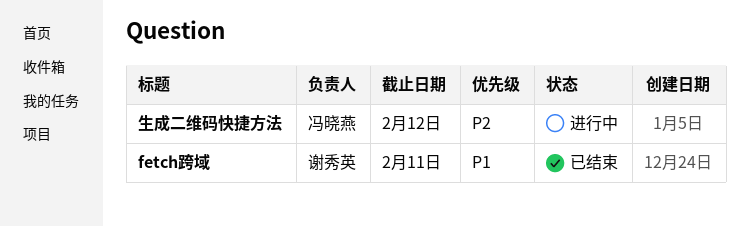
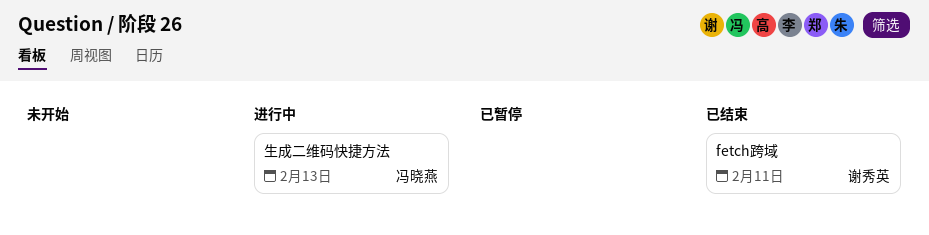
生成二维码快捷方法, due: Feb 12 -> Feb 13

